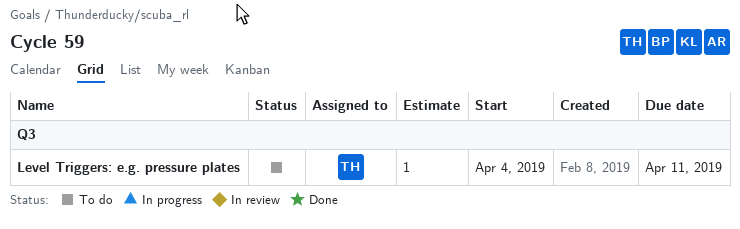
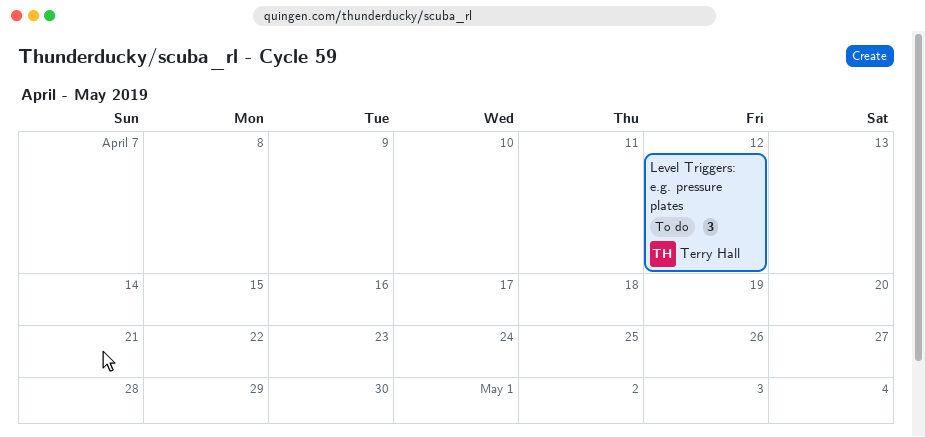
Level Triggers: e.g. pressure plates, estimate: 1 -> 3
Level Triggers: e.g. pressure plates, due: Apr 11 -> Apr 12

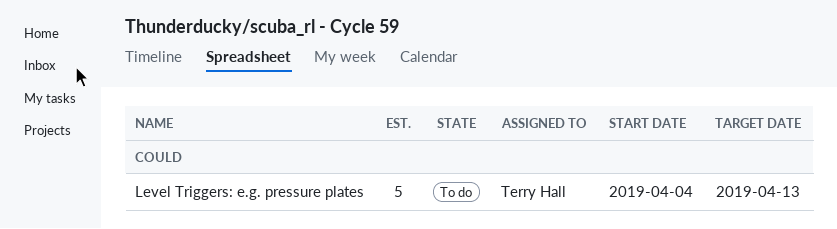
Level Triggers: e.g. pressure plates, estimate: 3 -> 5
Level Triggers: e.g. pressure plates, due: Apr 12 -> Apr 13

